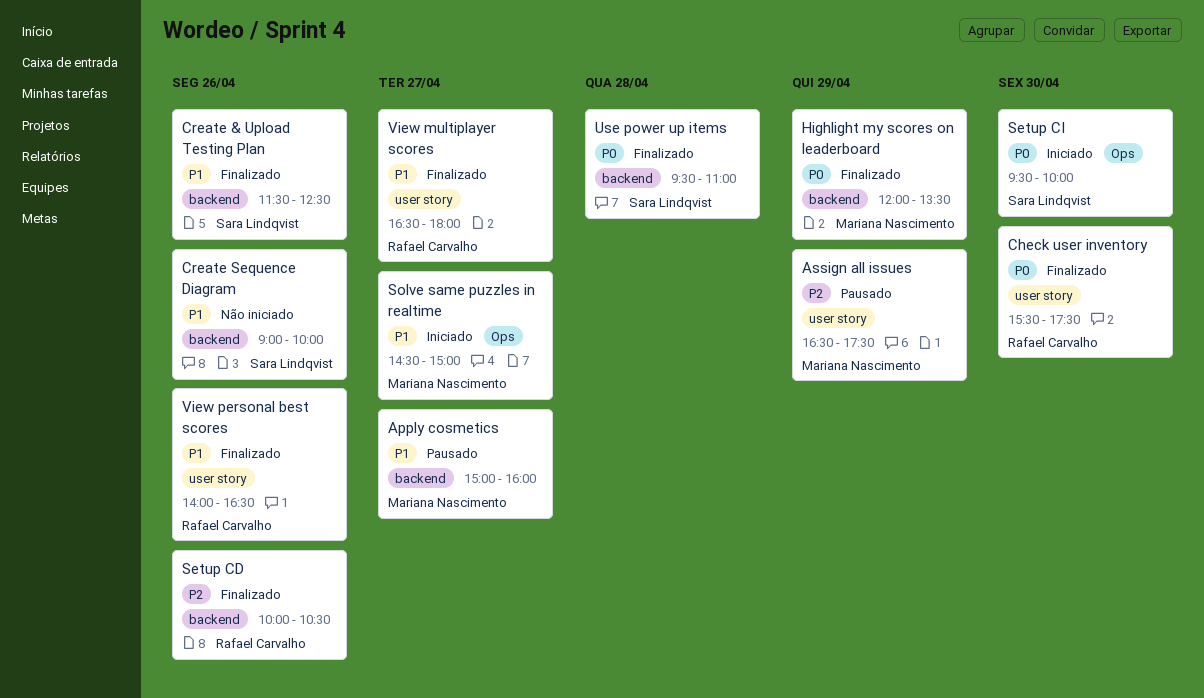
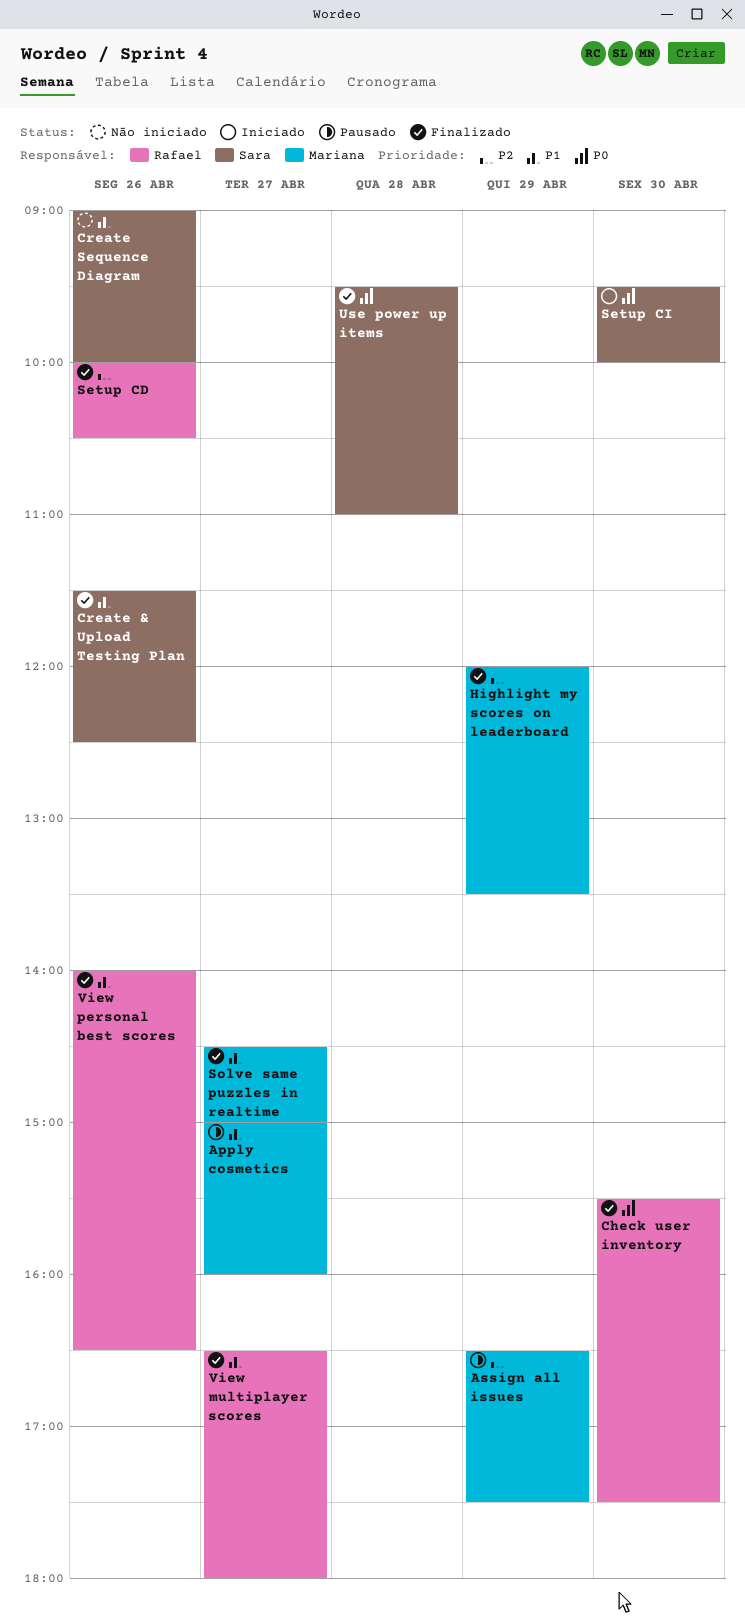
Highlight my scores on leaderboard, priority: P0 -> P2
Solve same puzzles in realtime, status: Iniciado -> Finalizado

